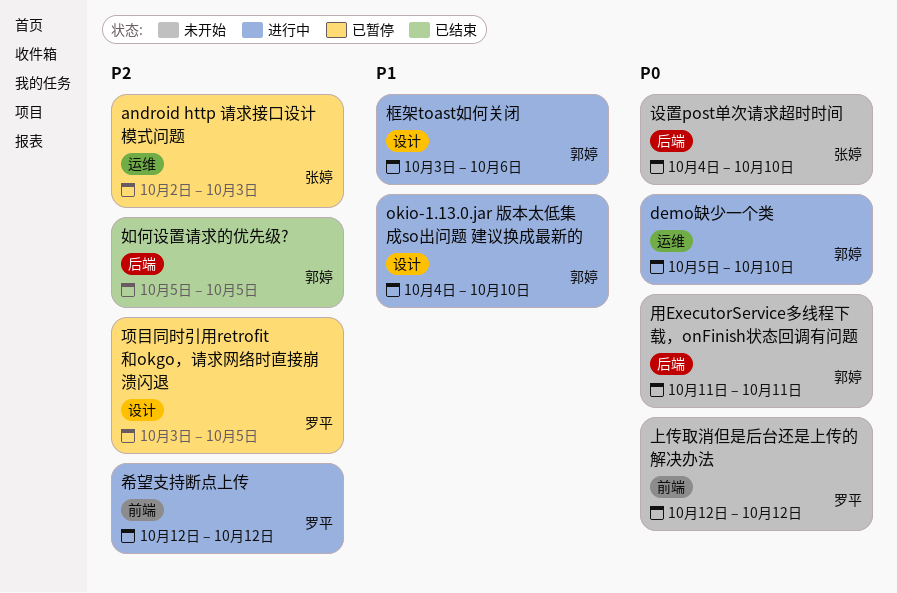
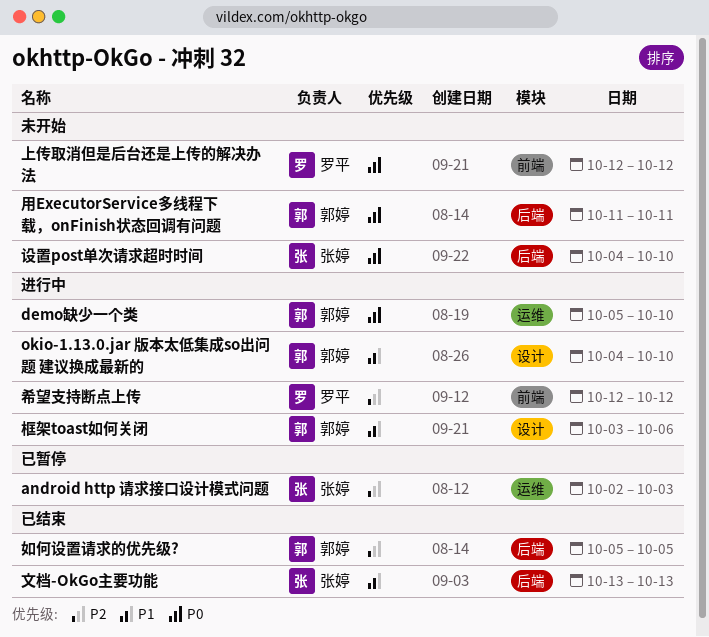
文档-OkGo主要功能: none -> present
项目同时引用retrofit和okgo，请求网络时直接崩溃闪退: present -> none

